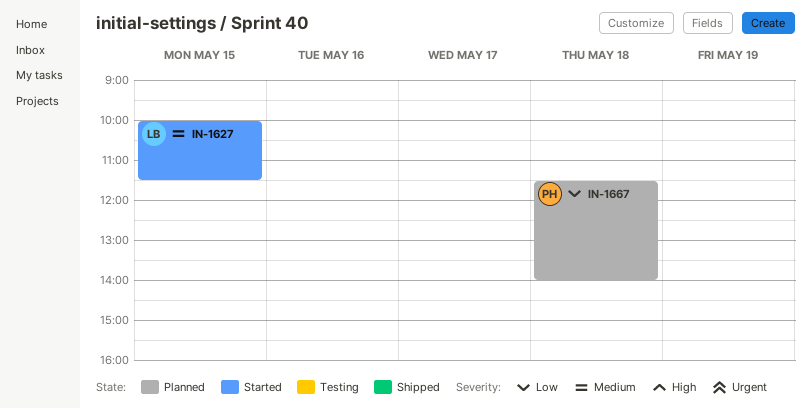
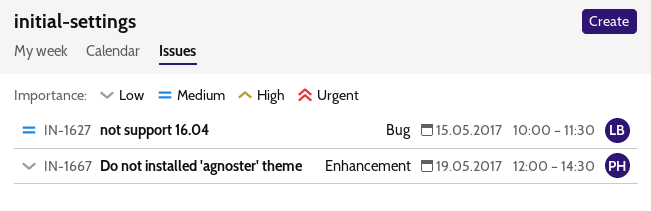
IN-1667, day: May 18 -> May 19
IN-1667, begins: 11:30 -> 12:00
IN-1667, ends: 14:00 -> 14:30

